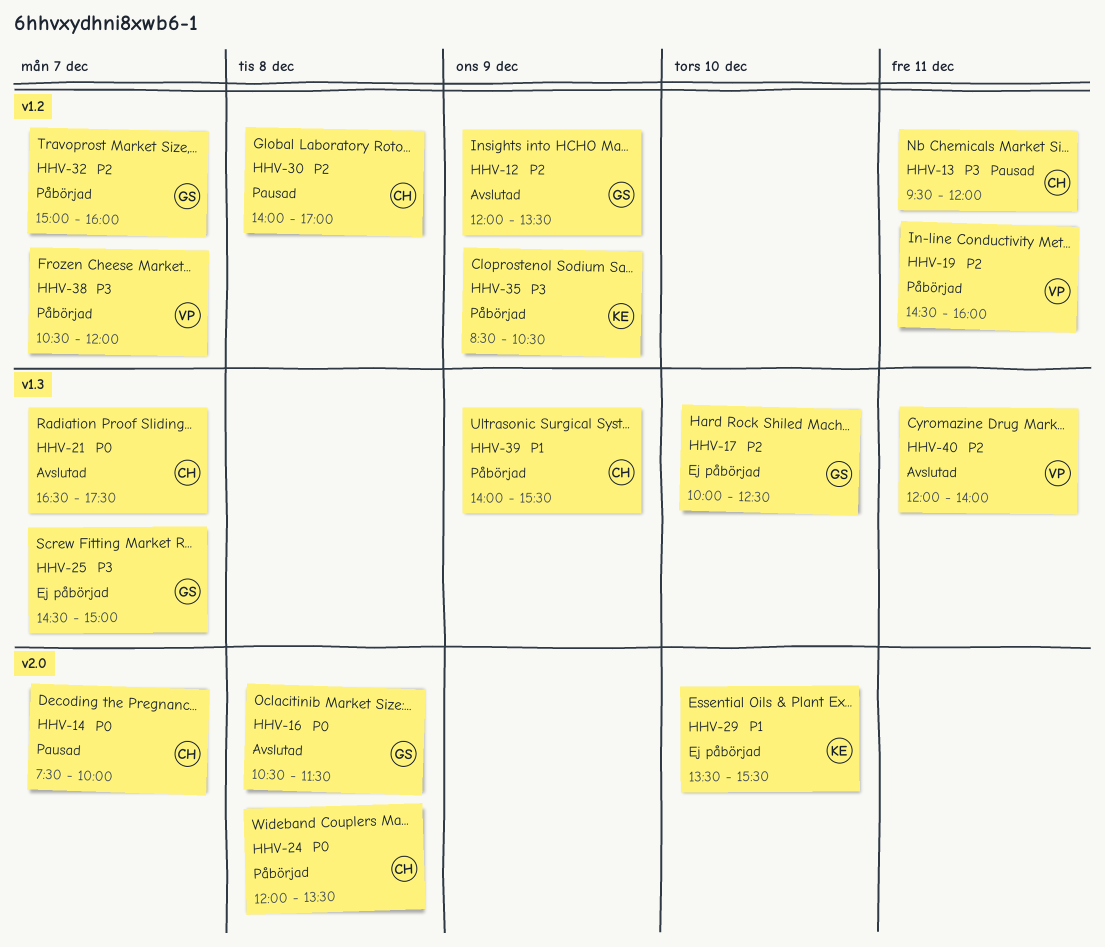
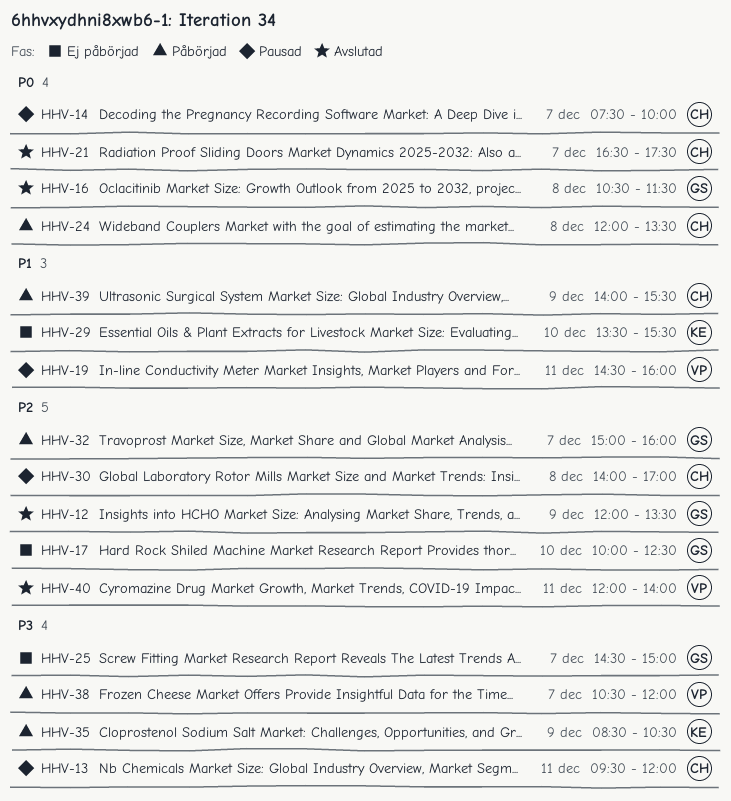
HHV-19, status: Påbörjad -> Pausad
HHV-19, priority: P2 -> P1

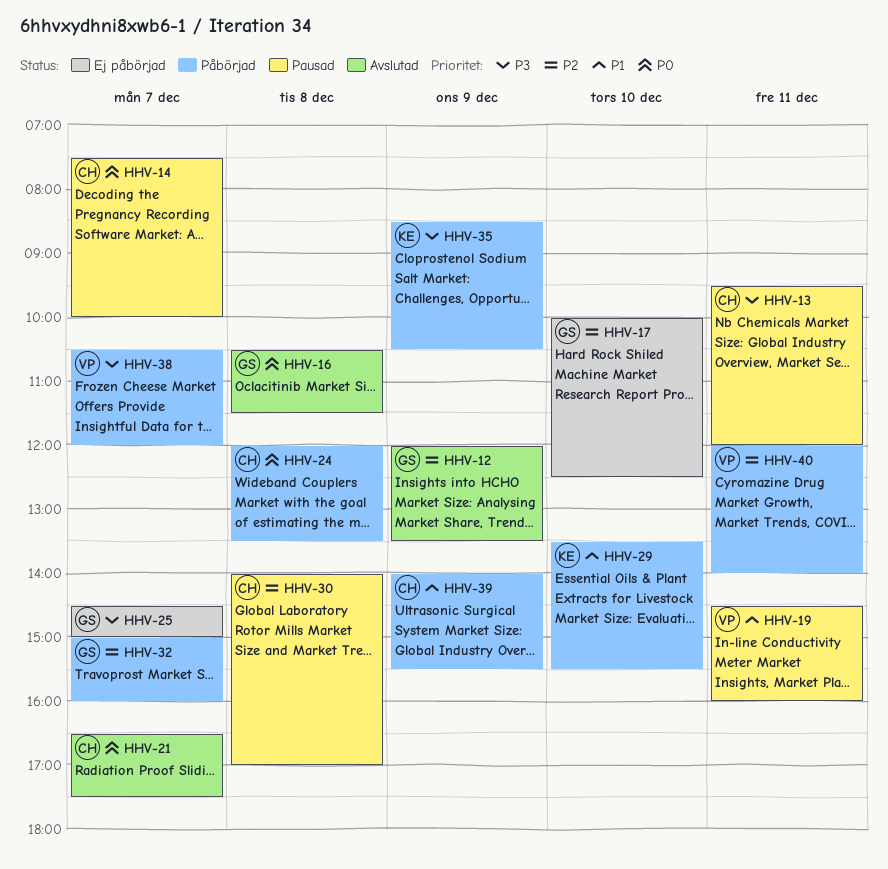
HHV-29, status: Ej påbörjad -> Påbörjad
HHV-40, status: Avslutad -> Påbörjad

